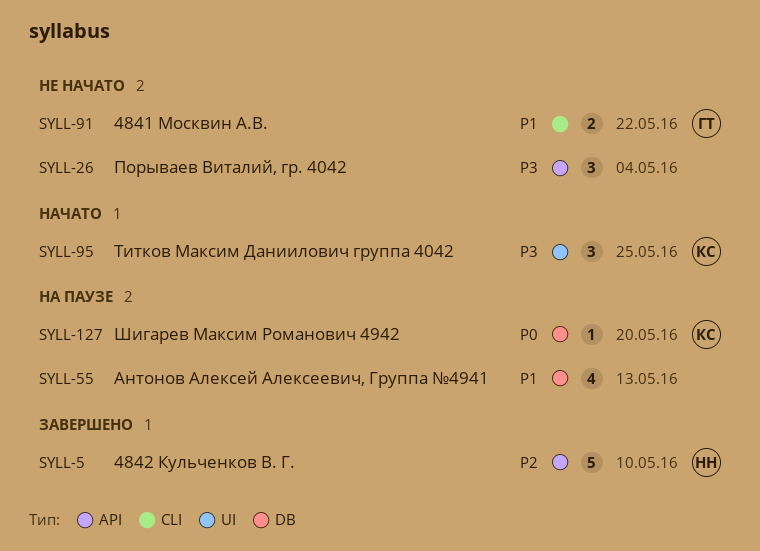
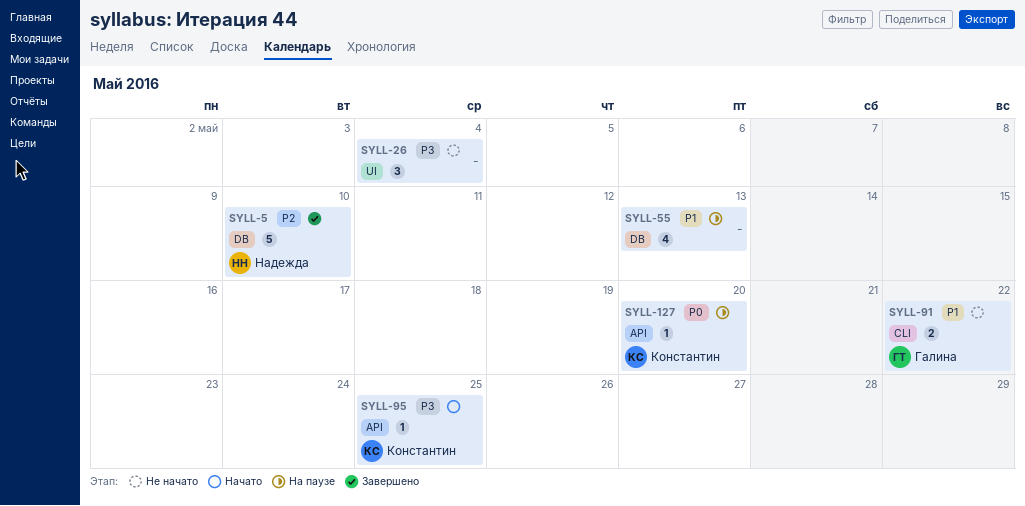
SYLL-5, label: API -> DB
SYLL-26, label: API -> UI
SYLL-95, label: UI -> API
SYLL-95, estimate: 3 -> 1
SYLL-127, label: DB -> API

